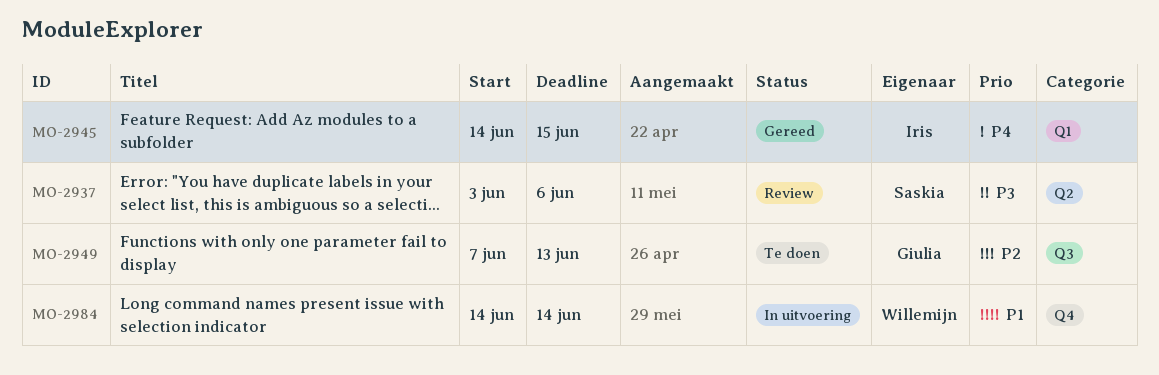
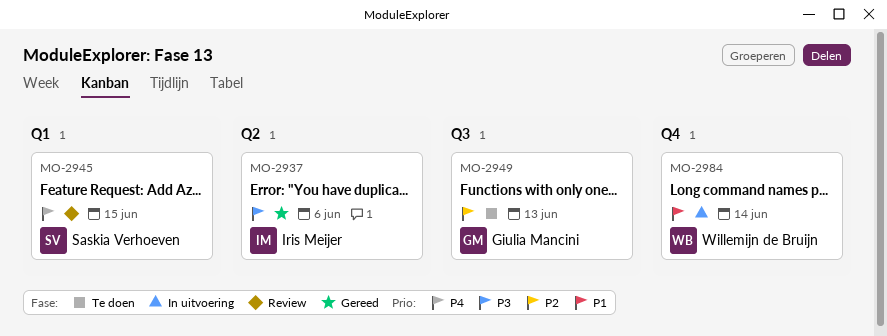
MO-2937, status: Review -> Gereed
MO-2937, owner: Saskia Verhoeven -> Iris Meijer
MO-2945, status: Gereed -> Review
MO-2945, owner: Iris Meijer -> Saskia Verhoeven

